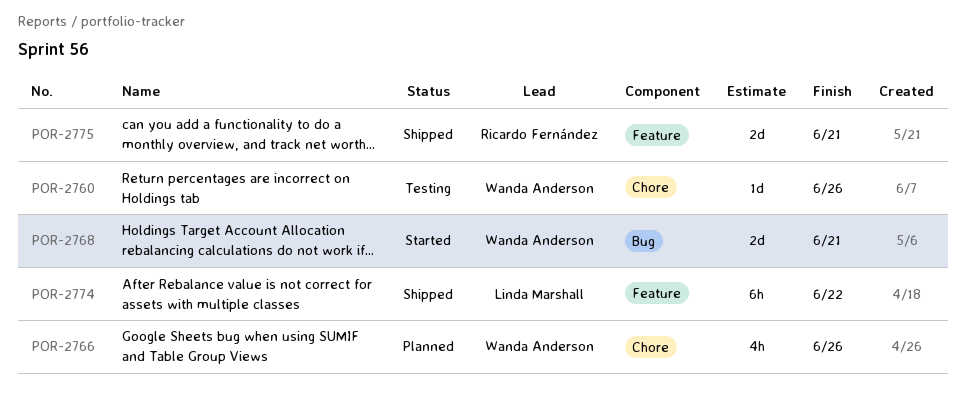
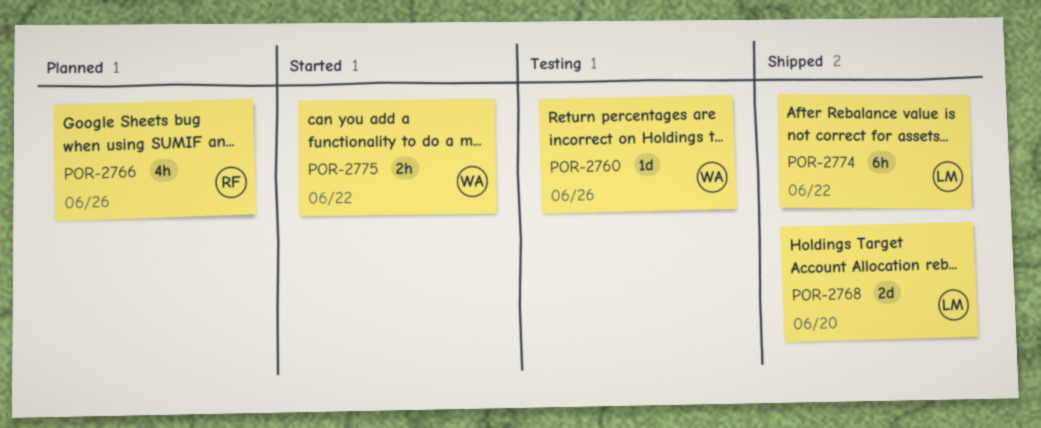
POR-2766, owner: Wanda Anderson -> Ricardo Fernández
POR-2768, status: Started -> Shipped
POR-2768, owner: Wanda Anderson -> Linda Marshall
POR-2768, due: Jun 21 -> Jun 20
POR-2775, status: Shipped -> Started
POR-2775, owner: Ricardo Fernández -> Wanda Anderson
POR-2775, estimate: 2d -> 2h
POR-2775, due: Jun 21 -> Jun 22

